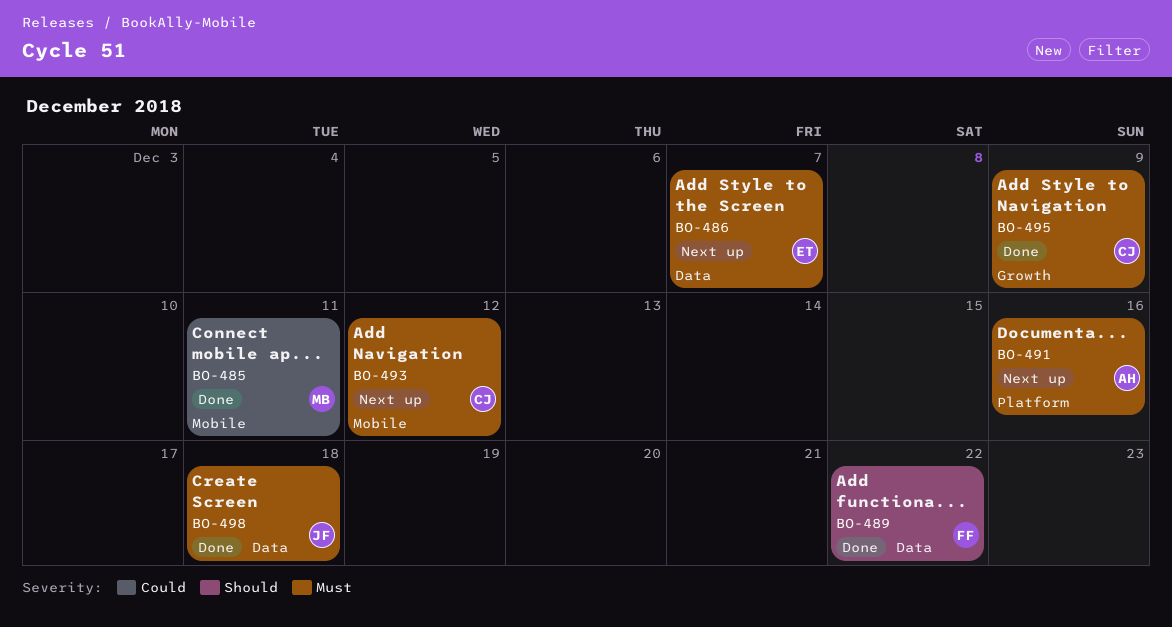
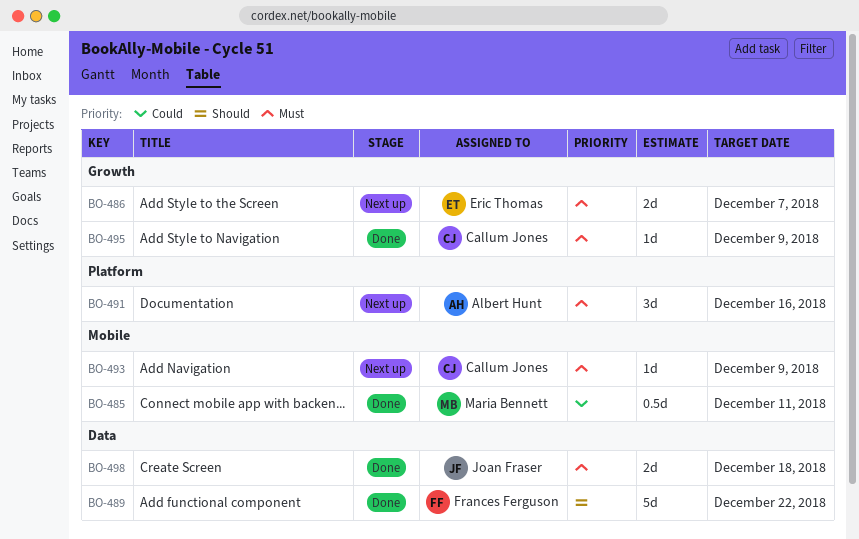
BO-486, label: Data -> Growth
BO-493, due: Dec 12 -> Dec 9

